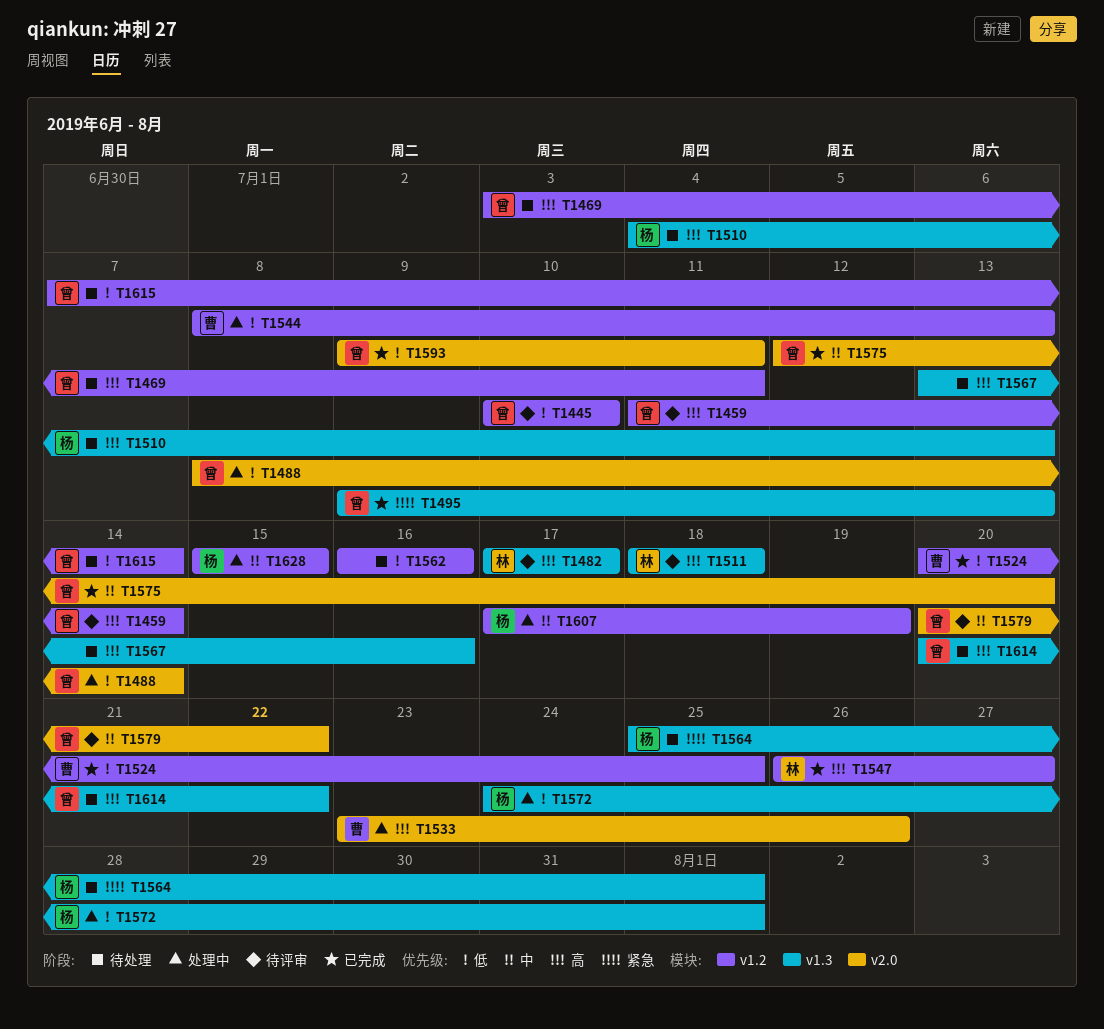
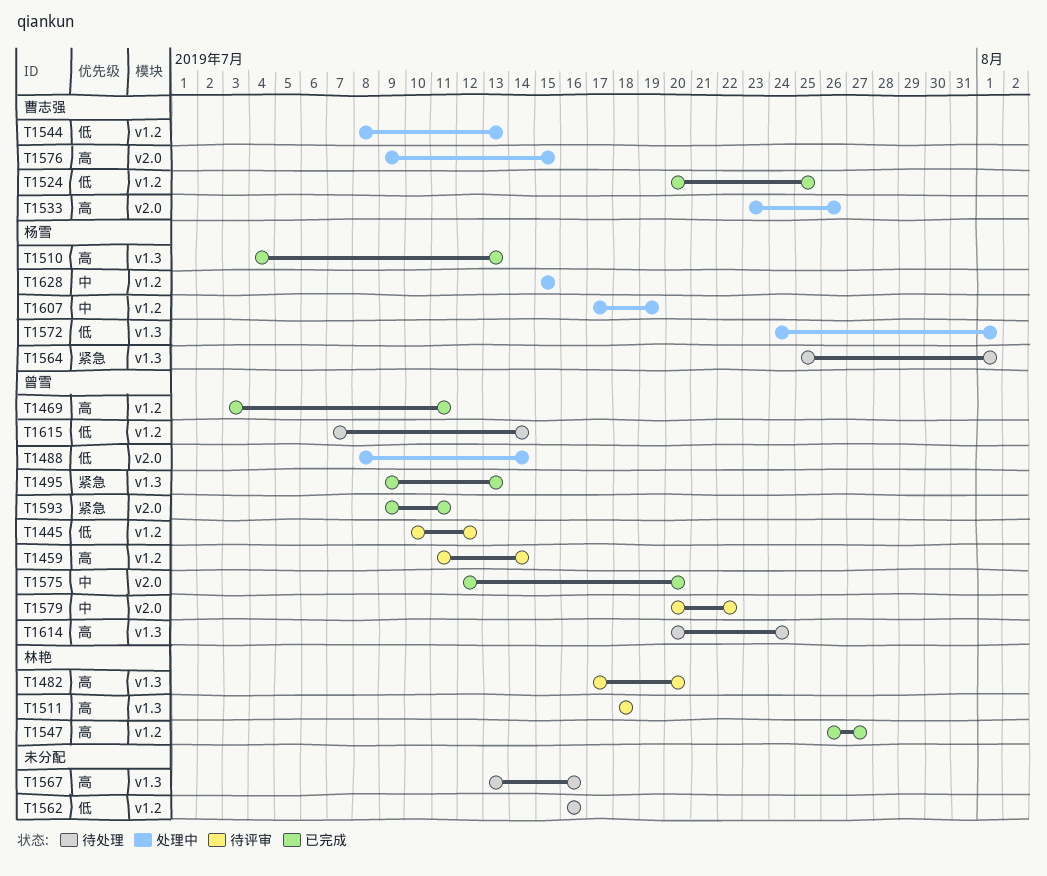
T1445, due: Jul 10 -> Jul 12
T1469, status: 待处理 -> 已完成
T1482, due: Jul 17 -> Jul 20
T1510, status: 待处理 -> 已完成
T1576: none -> present
T1593, priority: 低 -> 紧急
T1614, due: Jul 22 -> Jul 24

